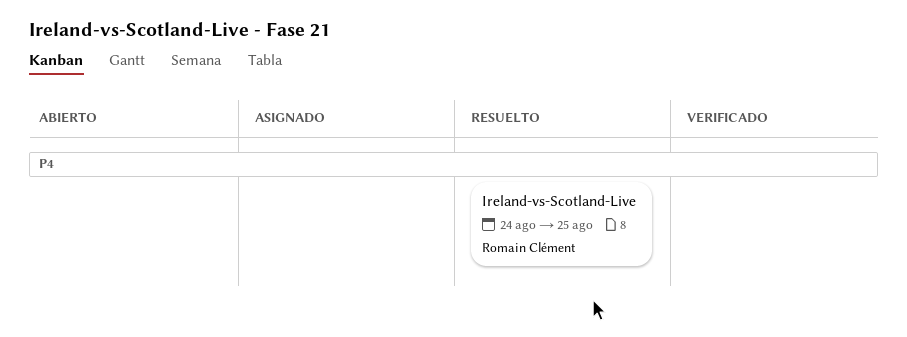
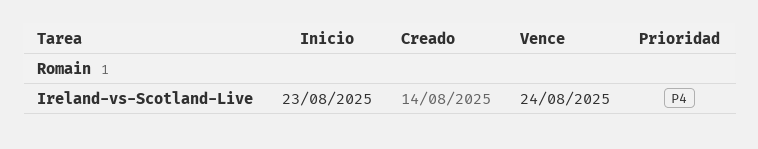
Ireland-vs-Scotland-Live, start: Aug 24 -> Aug 23
Ireland-vs-Scotland-Live, due: Aug 25 -> Aug 24

